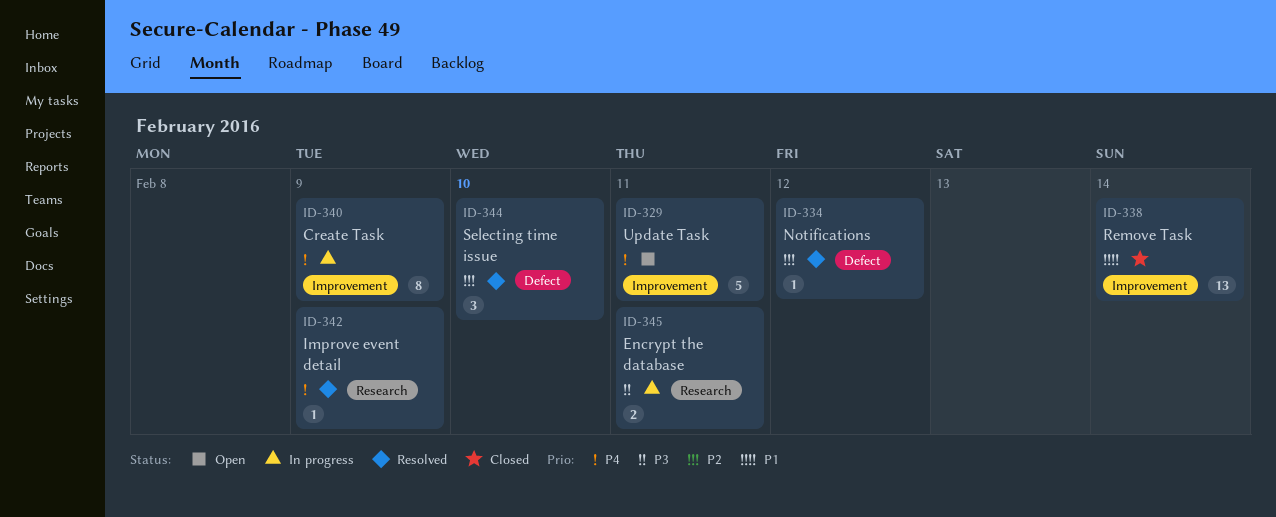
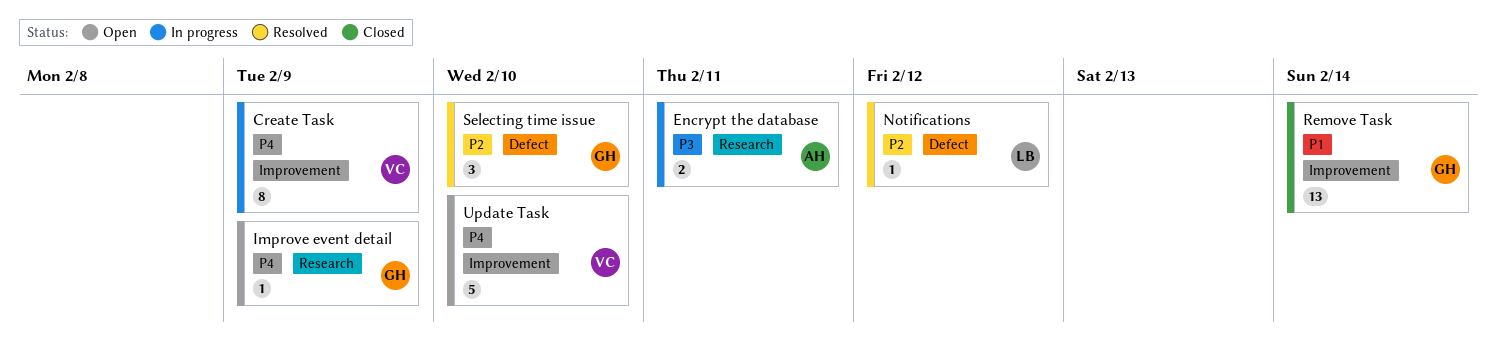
Improve event detail, status: Resolved -> Open
Update Task, due: Feb 11 -> Feb 10

